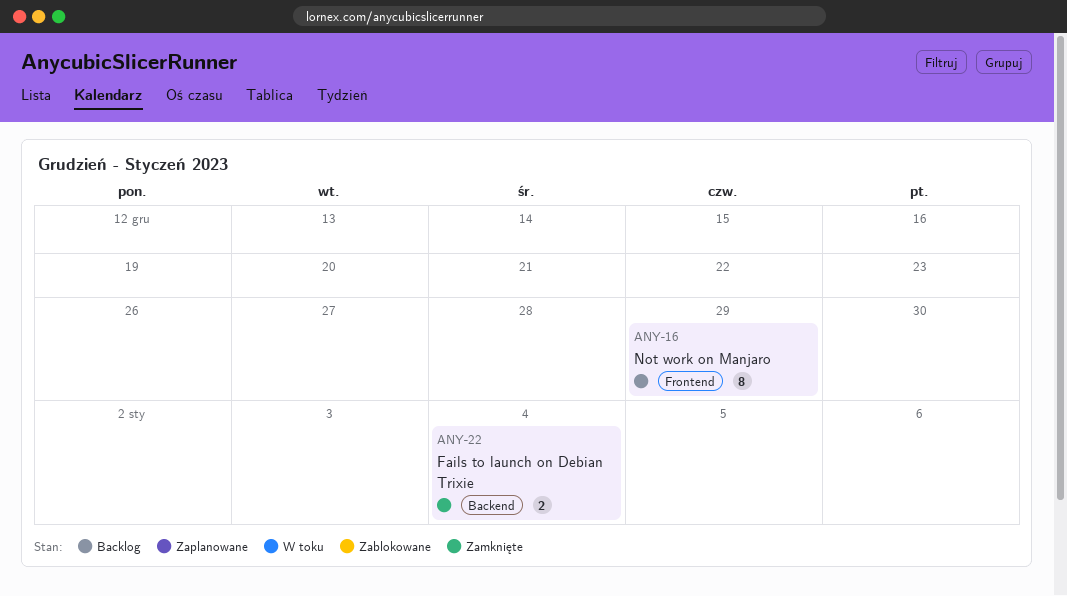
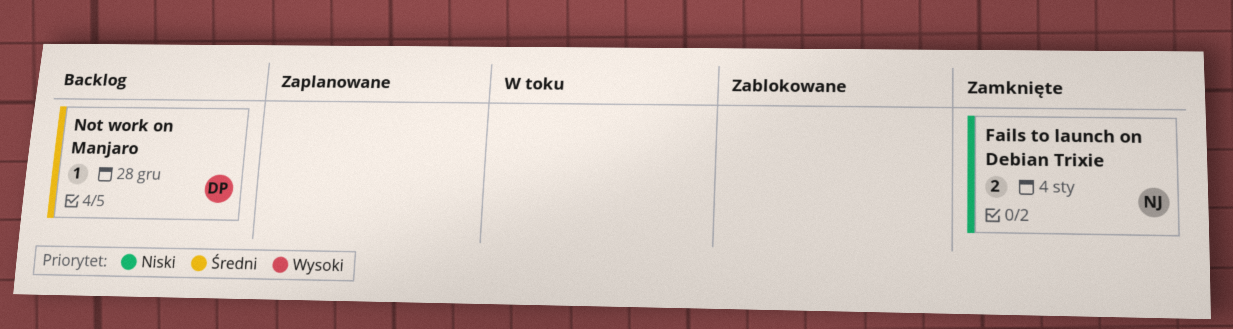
Not work on Manjaro, estimate: 8 -> 1
Not work on Manjaro, due: Dec 29 -> Dec 28

